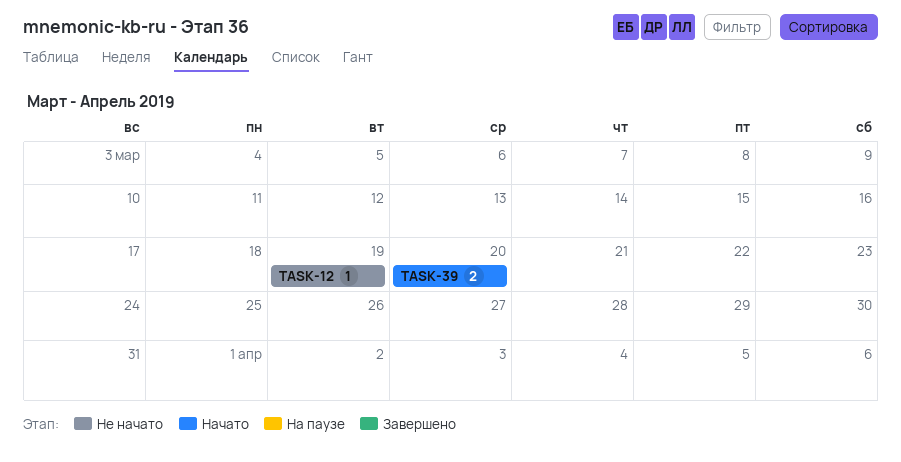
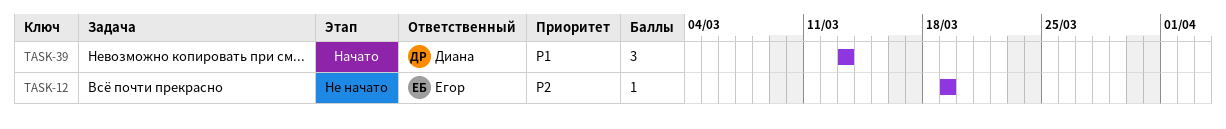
TASK-39, estimate: 2 -> 3
TASK-39, start: Mar 20 -> Mar 13
TASK-39, due: Mar 20 -> Mar 13

